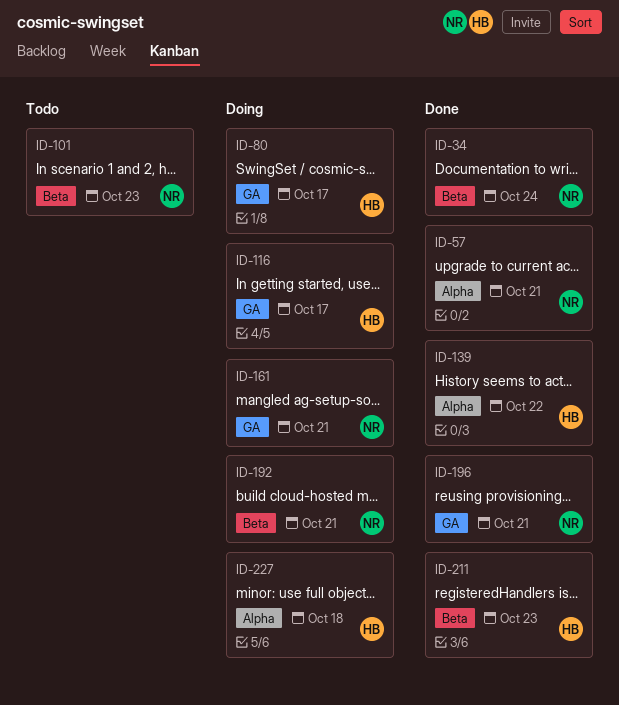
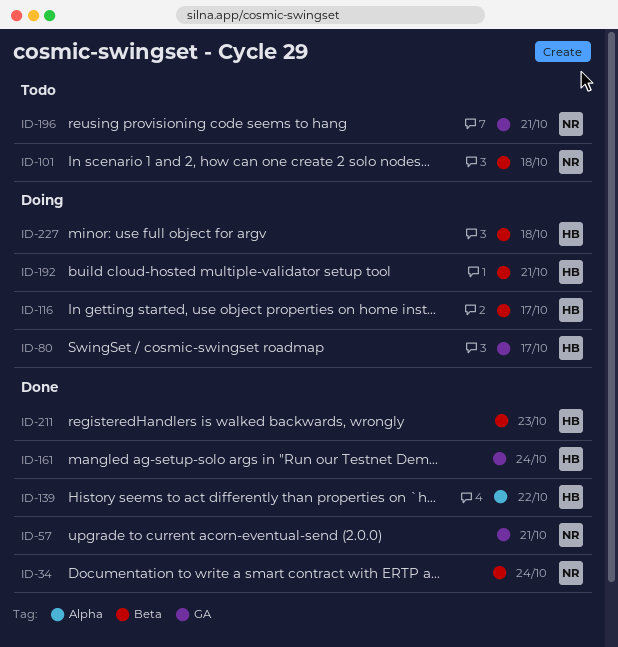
ID-57, label: Alpha -> GA
ID-101, due: Oct 23 -> Oct 18
ID-116, label: GA -> Beta
ID-161, status: Doing -> Done
ID-161, owner: NR -> HB
ID-161, due: Oct 21 -> Oct 24
ID-192, owner: NR -> HB
ID-196, status: Done -> Todo
ID-227, label: Alpha -> Beta

